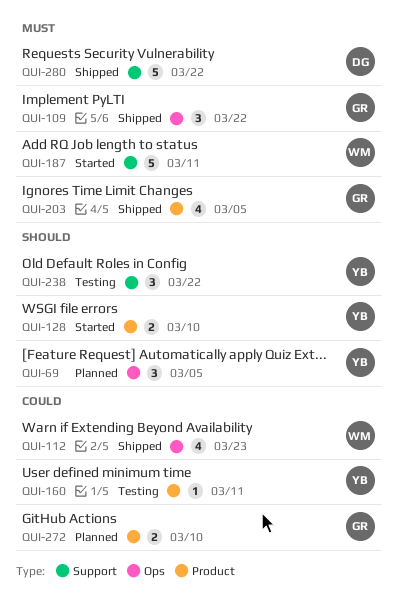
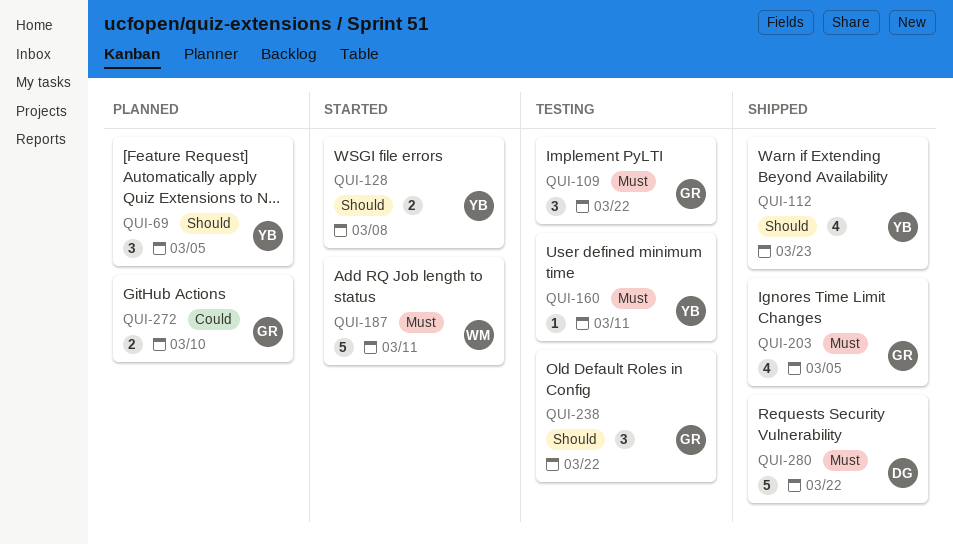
QUI-109, status: Shipped -> Testing
QUI-112, owner: WM -> YB
QUI-112, priority: Could -> Should
QUI-128, due: Mar 10 -> Mar 8
QUI-160, priority: Could -> Must
QUI-238, owner: YB -> GR

